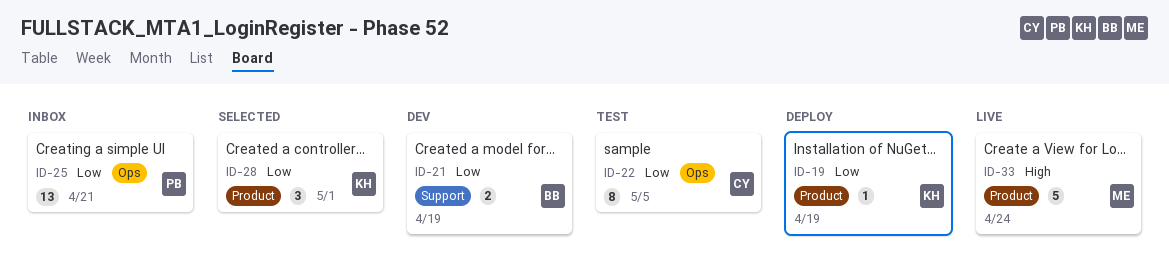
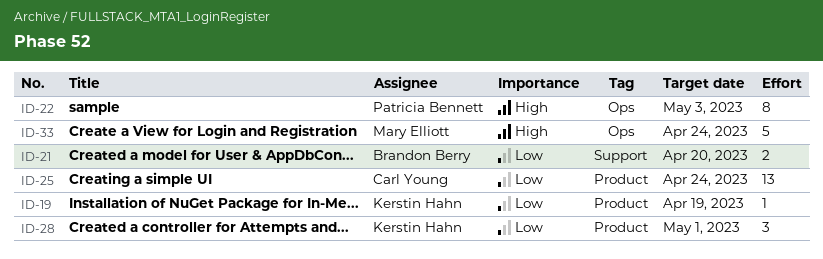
ID-21, due: Apr 19 -> Apr 20
ID-22, owner: Carl Young -> Patricia Bennett
ID-22, priority: Low -> High
ID-22, due: May 5 -> May 3
ID-25, owner: Patricia Bennett -> Carl Young
ID-25, label: Ops -> Product
ID-25, due: Apr 21 -> Apr 24
ID-33, label: Product -> Ops

